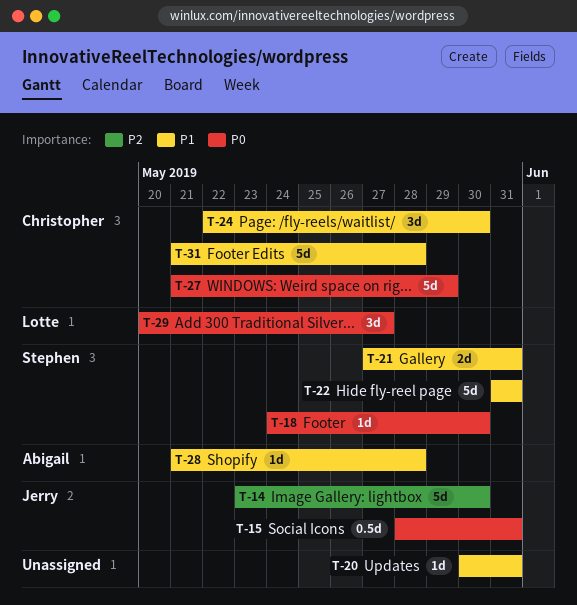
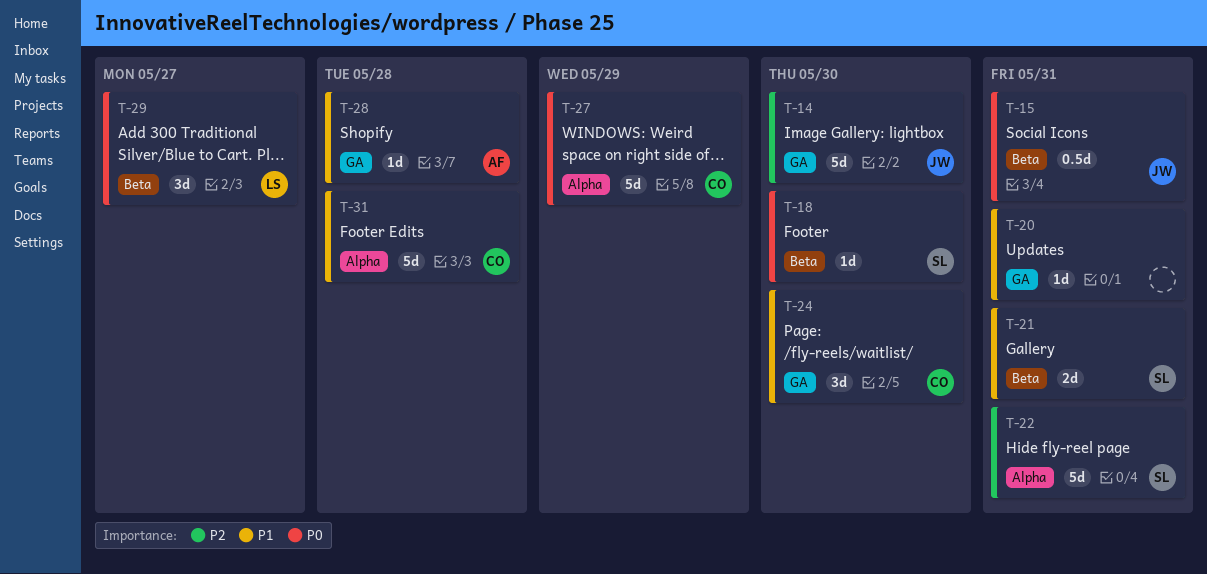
T-22, priority: P1 -> P2

